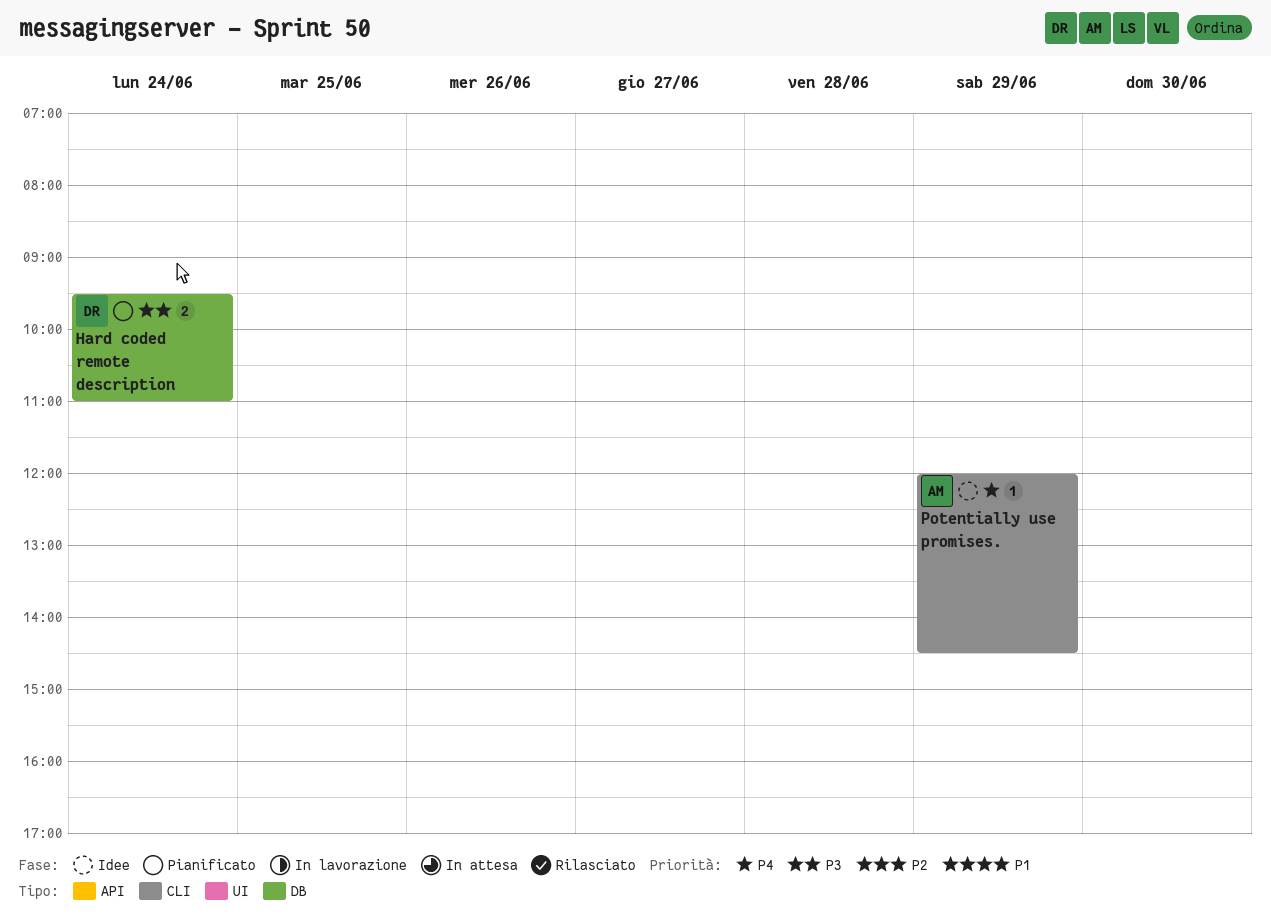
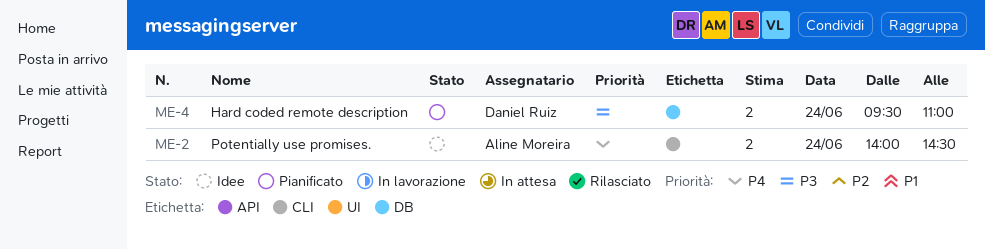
Potentially use promises., estimate: 1 -> 2
Potentially use promises., day: Jun 29 -> Jun 24
Potentially use promises., begins: 12:00 -> 14:00

